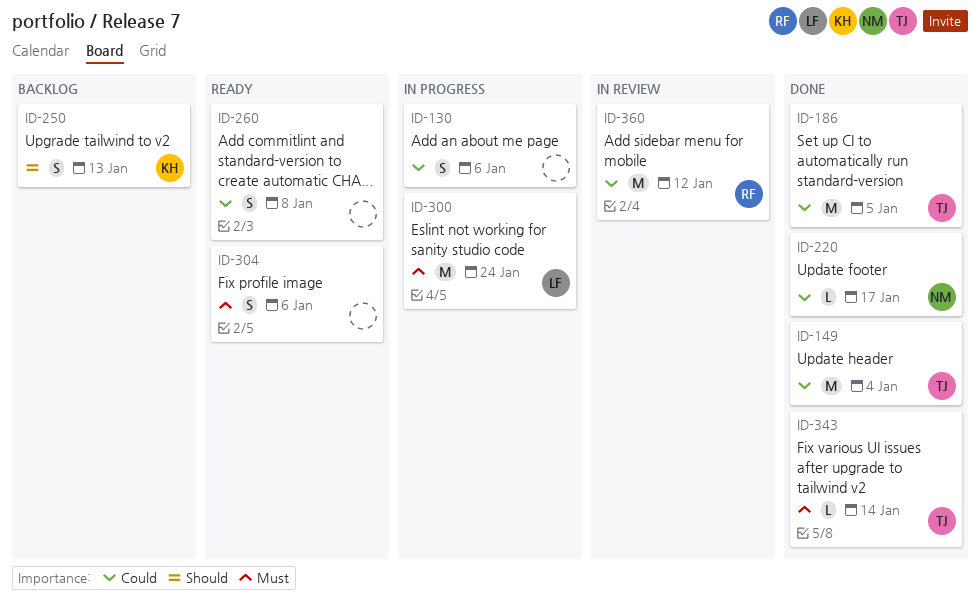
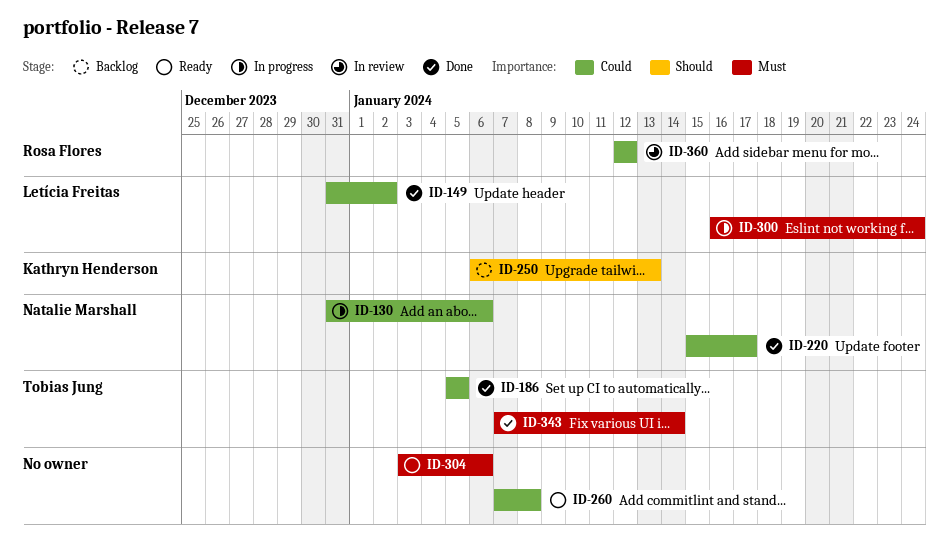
ID-130, owner: none -> Natalie Marshall
ID-149, owner: Tobias Jung -> Letícia Freitas
ID-149, due: Jan 4 -> Jan 2

